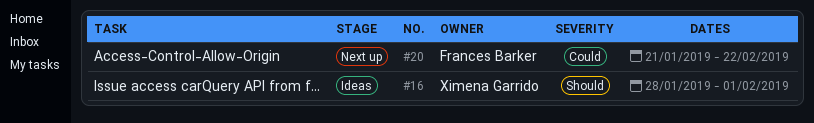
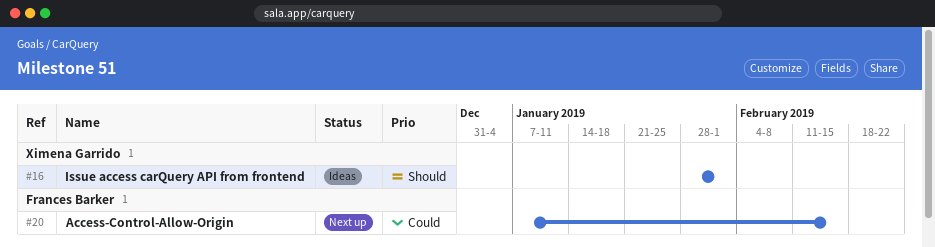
#20, start: Jan 21 -> Jan 7
#20, due: Feb 22 -> Feb 15

